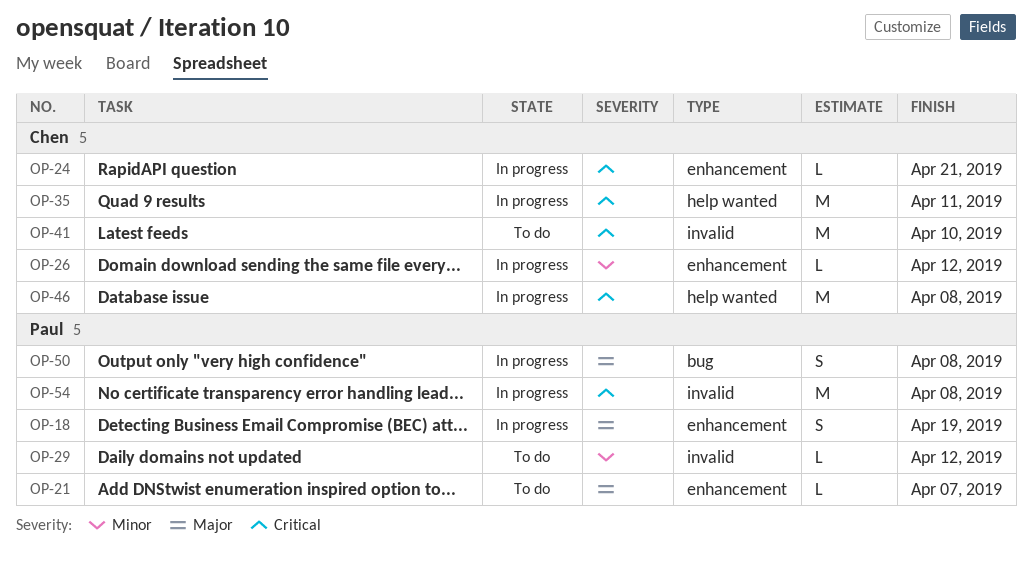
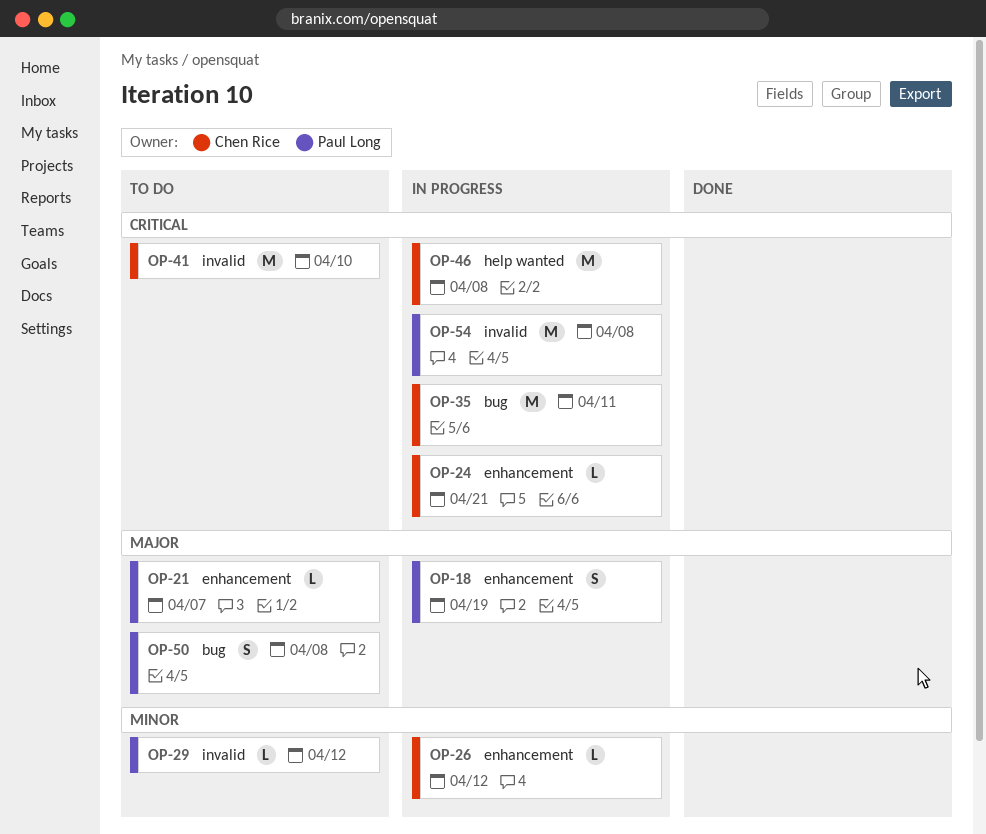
OP-35, label: help wanted -> bug
OP-50, status: In progress -> To do

